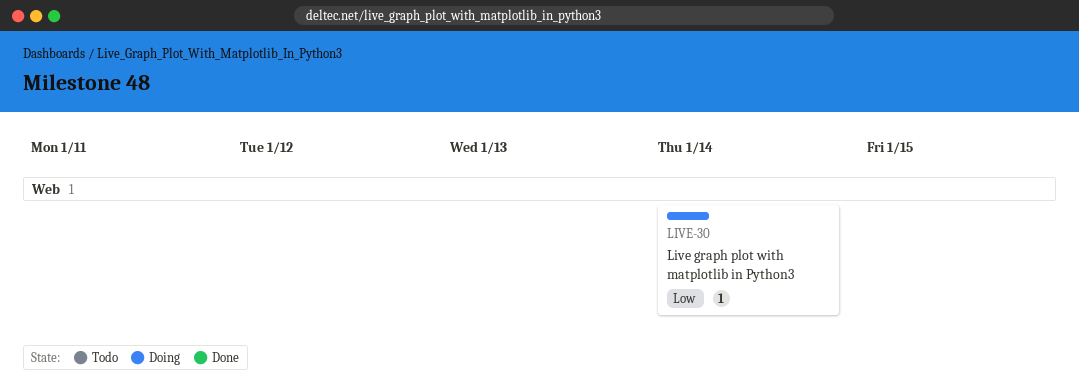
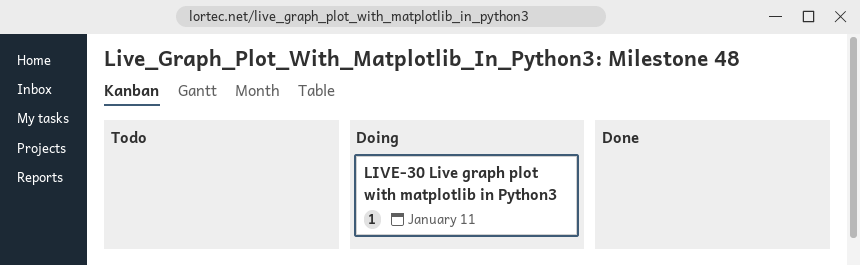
LIVE-30, due: Jan 14 -> Jan 11

